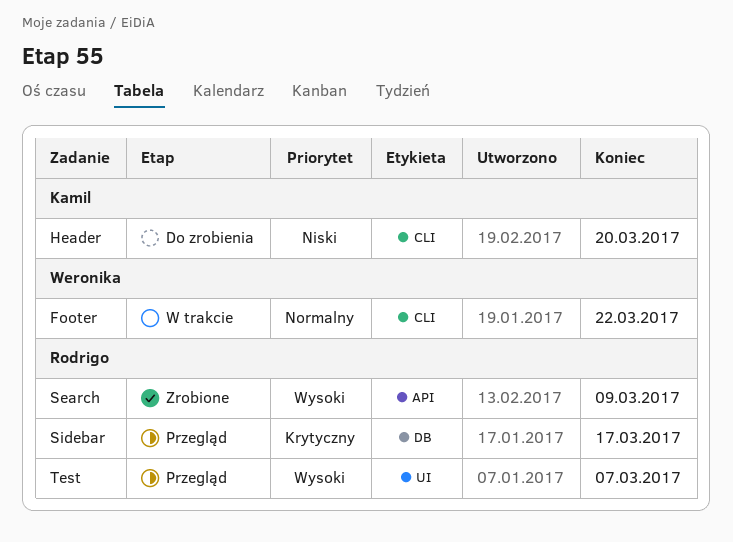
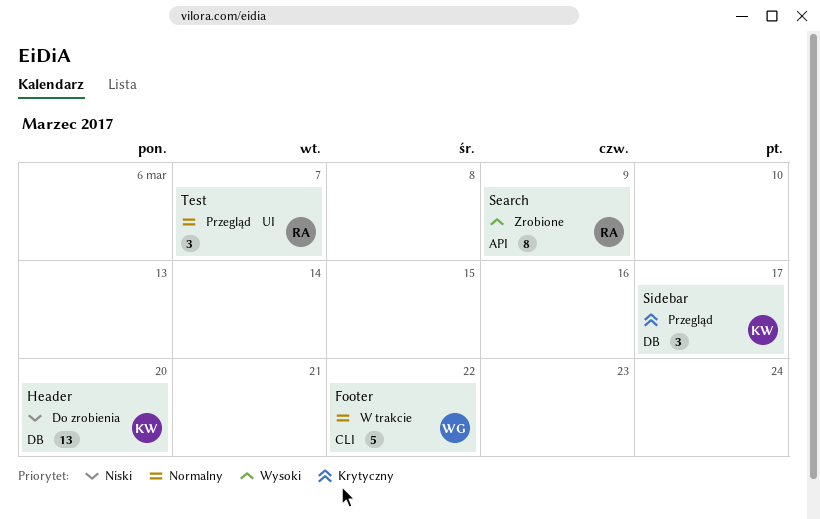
Header, label: CLI -> DB
Sidebar, owner: Rodrigo -> Kamil
Test, priority: Wysoki -> Normalny

